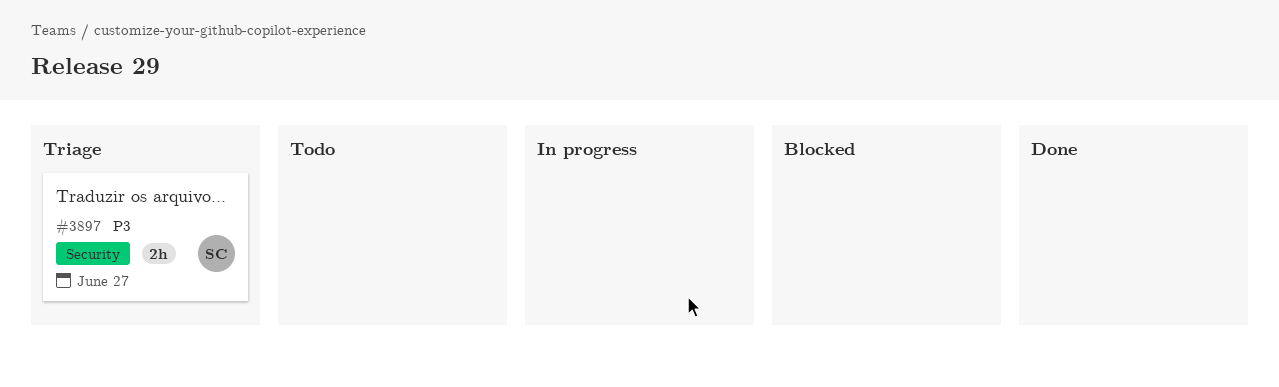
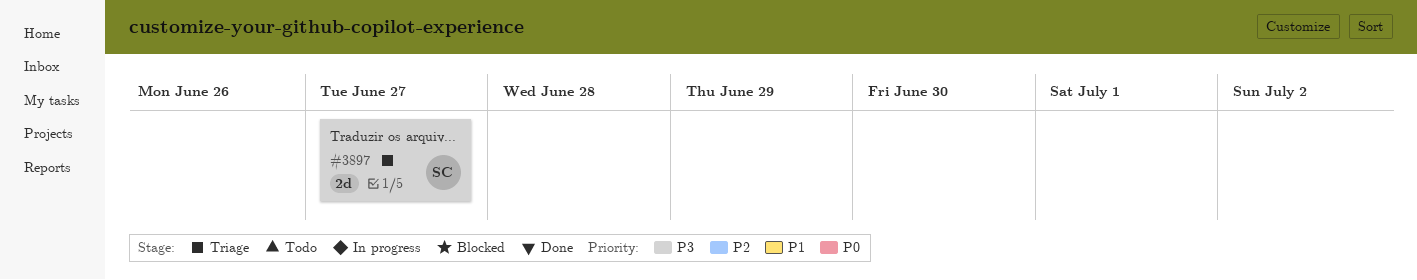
#3897, estimate: 2h -> 2d

